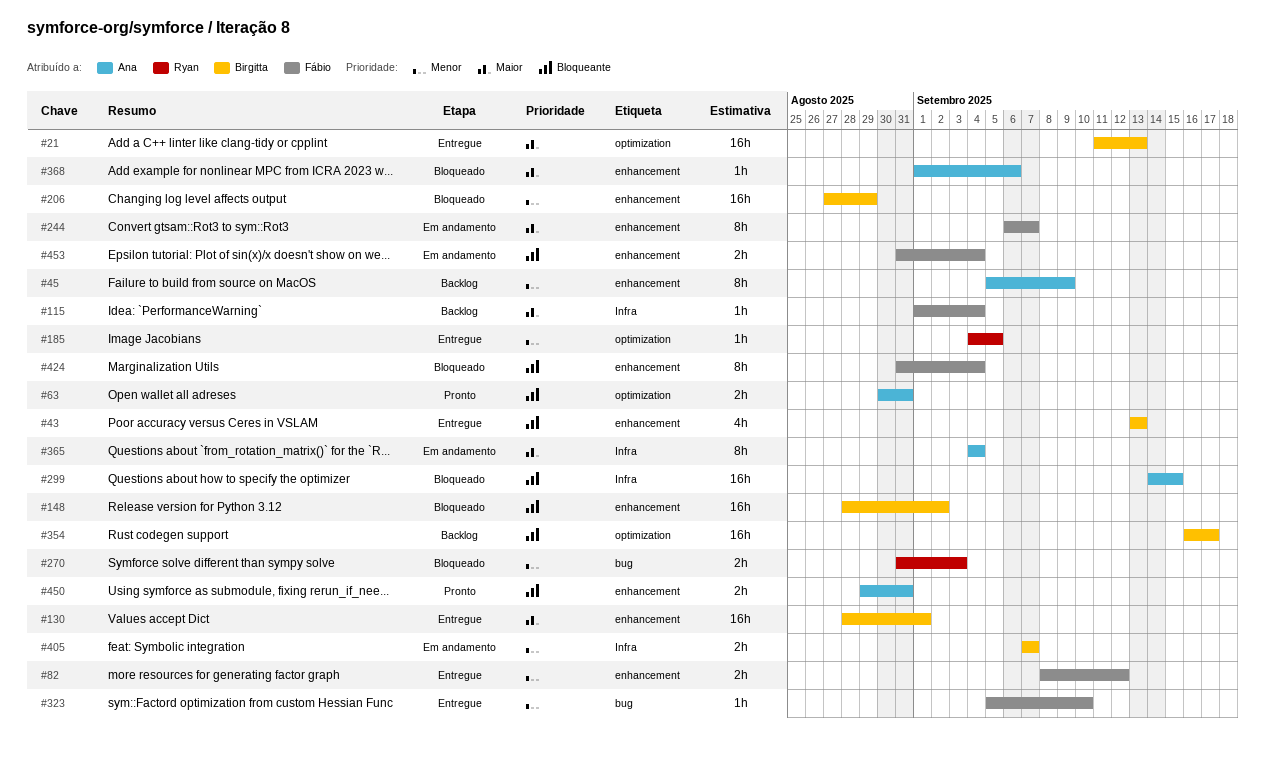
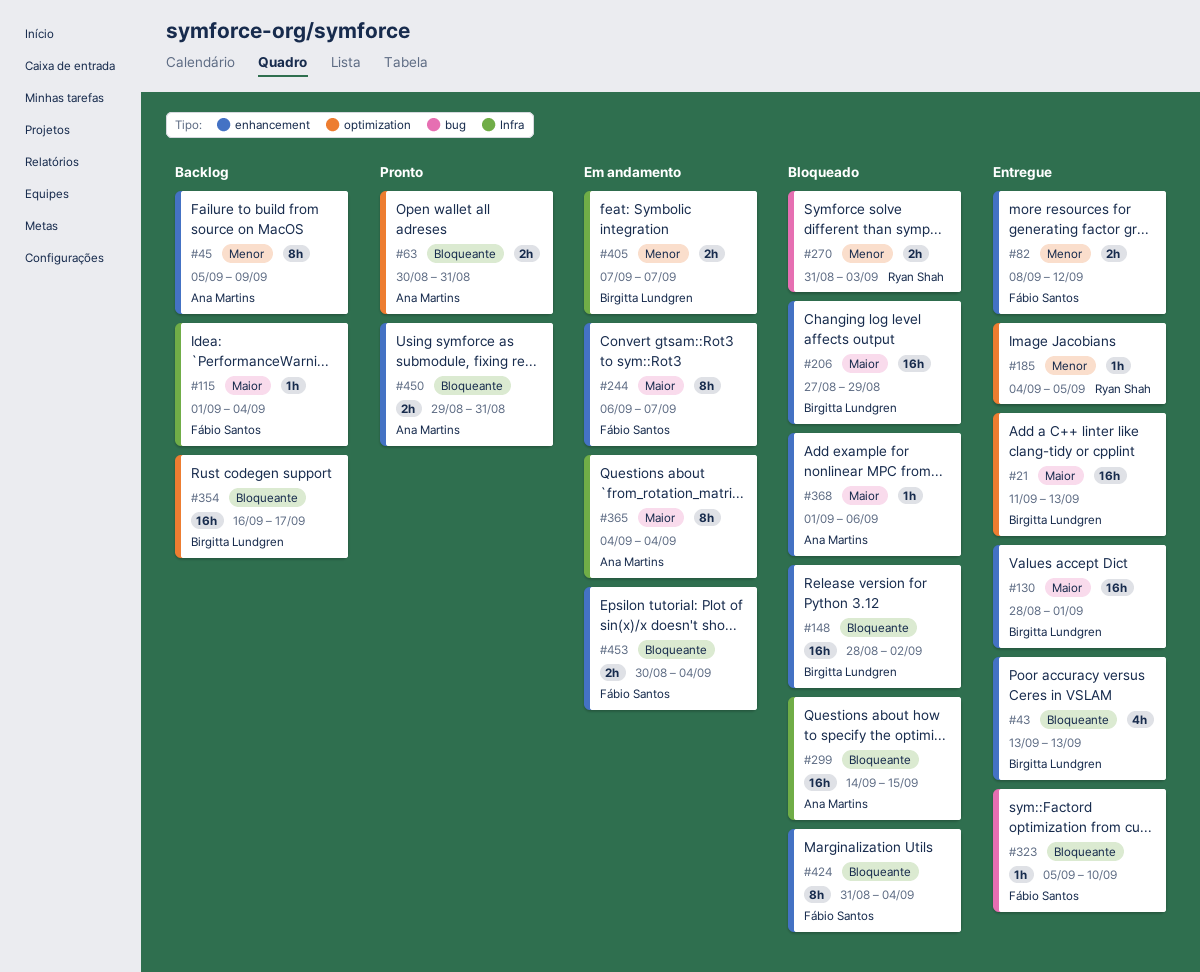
#206, priority: Menor -> Maior
#323, priority: Menor -> Bloqueante
#453, start: Aug 31 -> Aug 30

